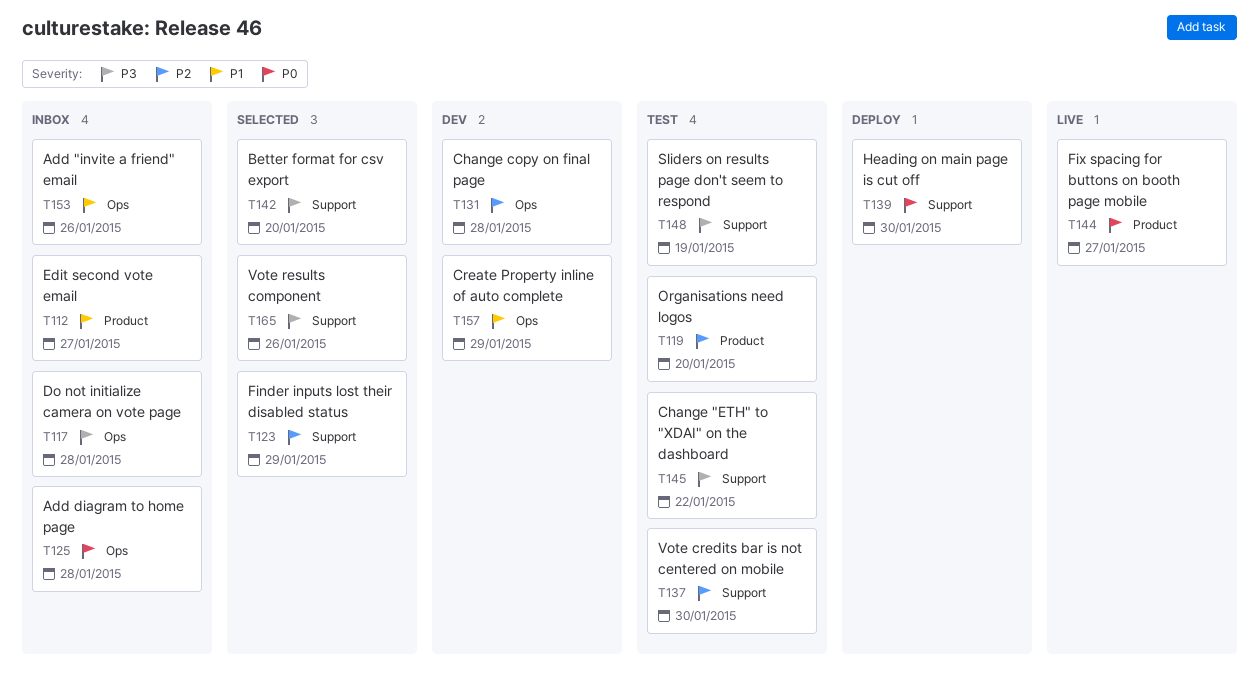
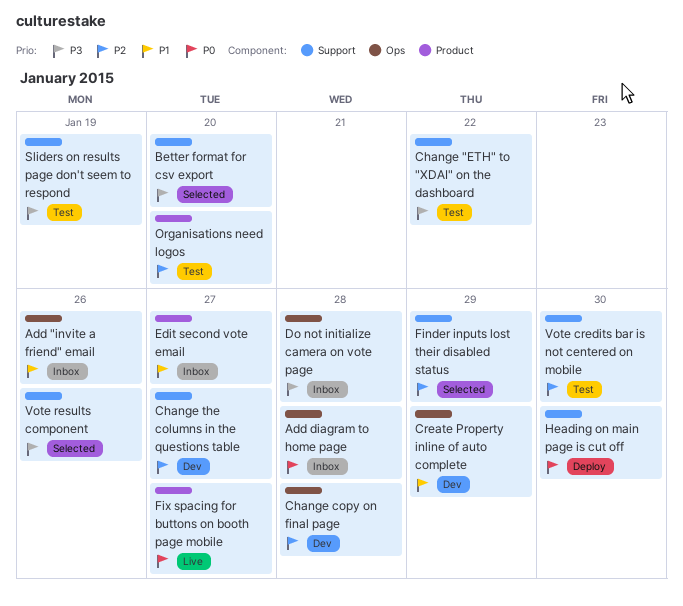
Change the columns in the questions table: none -> present

